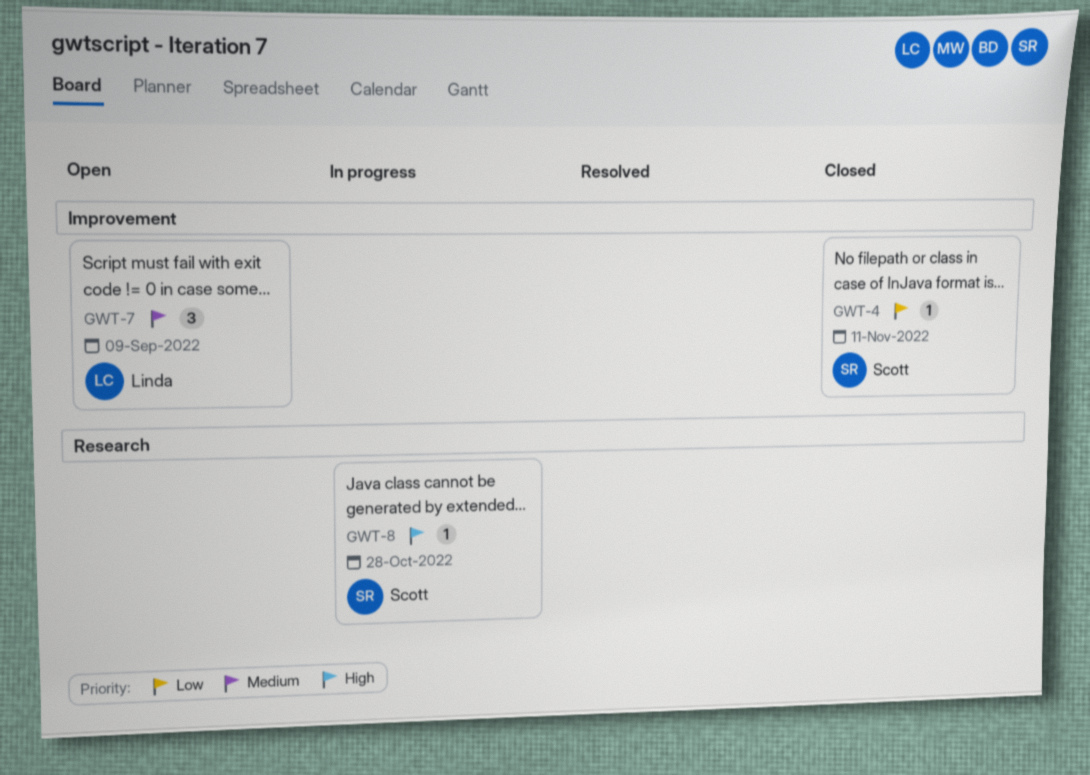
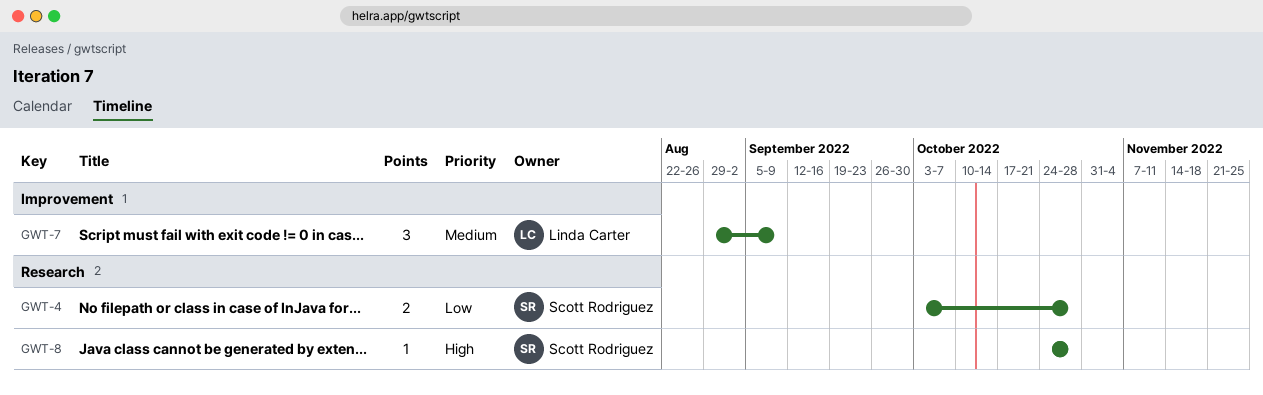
GWT-4, label: Improvement -> Research
GWT-4, estimate: 1 -> 2
GWT-4, due: Nov 11 -> Oct 28

